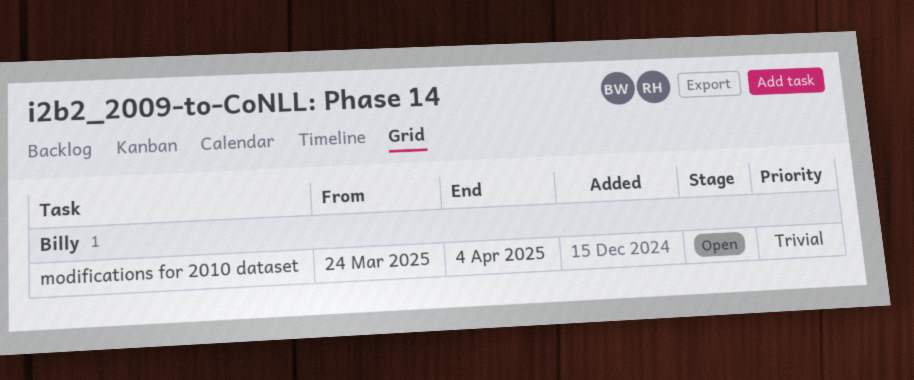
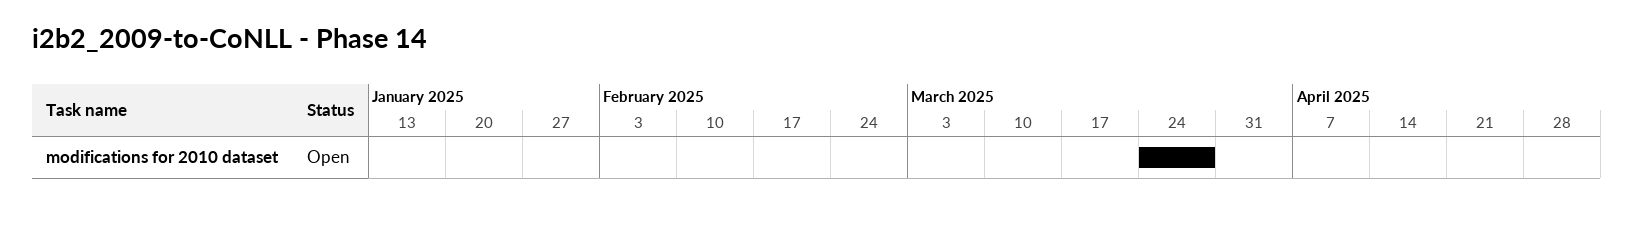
modifications for 2010 dataset, due: Apr 4 -> Mar 28

